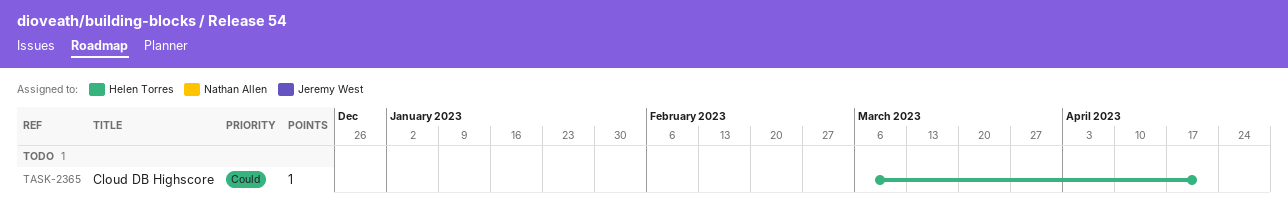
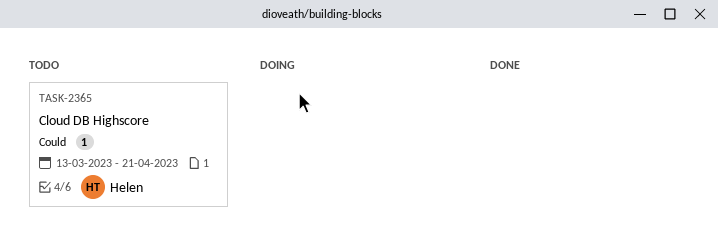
TASK-2365, start: Mar 6 -> Mar 13

